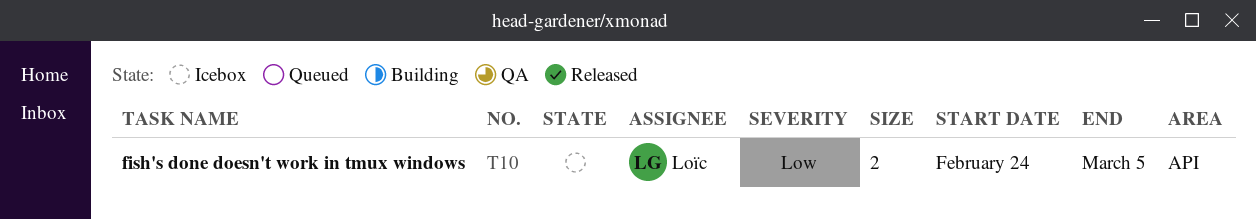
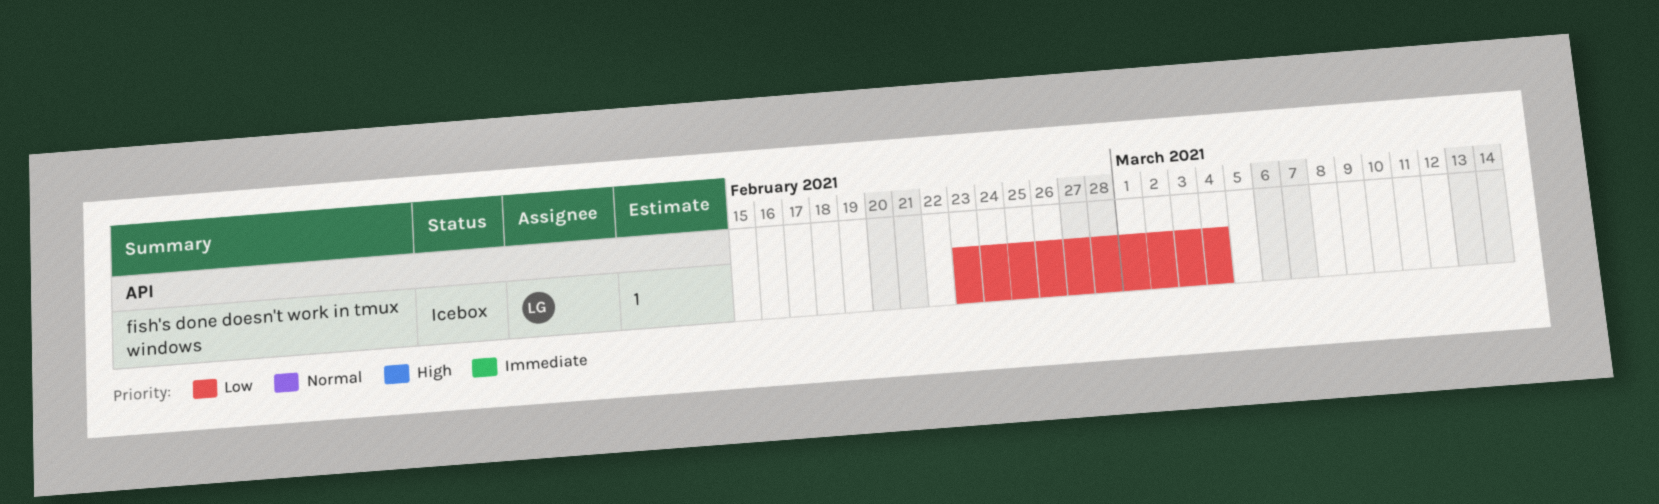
fish's done doesn't work in tmux windows, estimate: 2 -> 1
fish's done doesn't work in tmux windows, start: Feb 24 -> Feb 23
fish's done doesn't work in tmux windows, due: Mar 5 -> Mar 4

